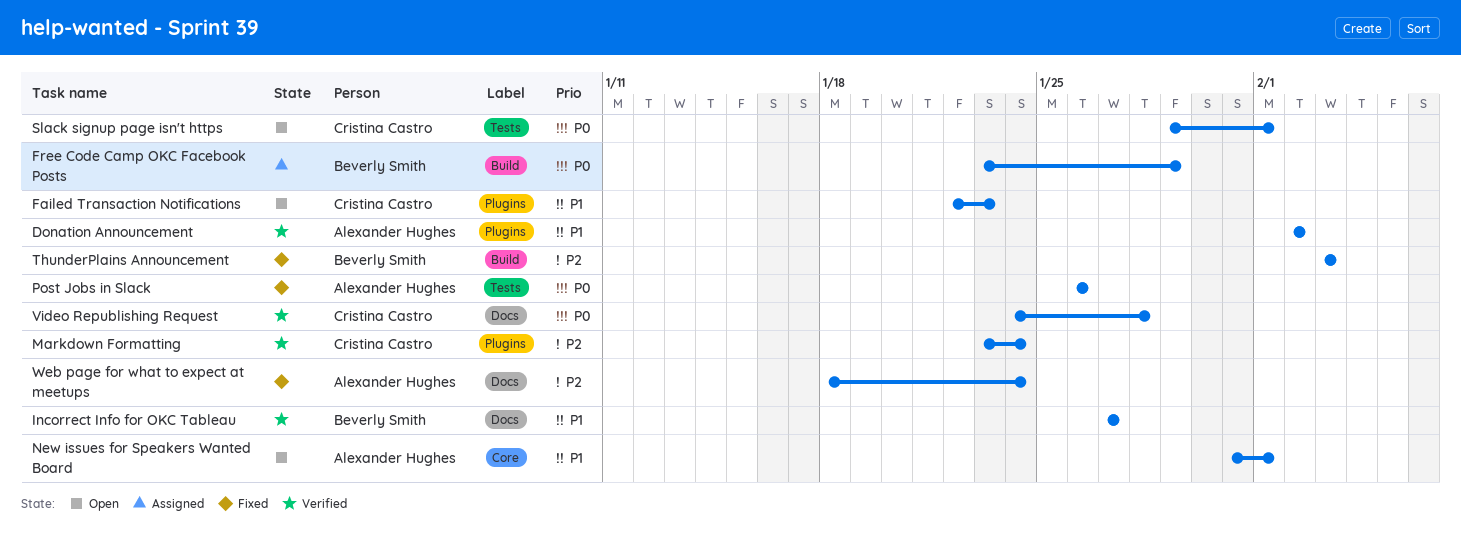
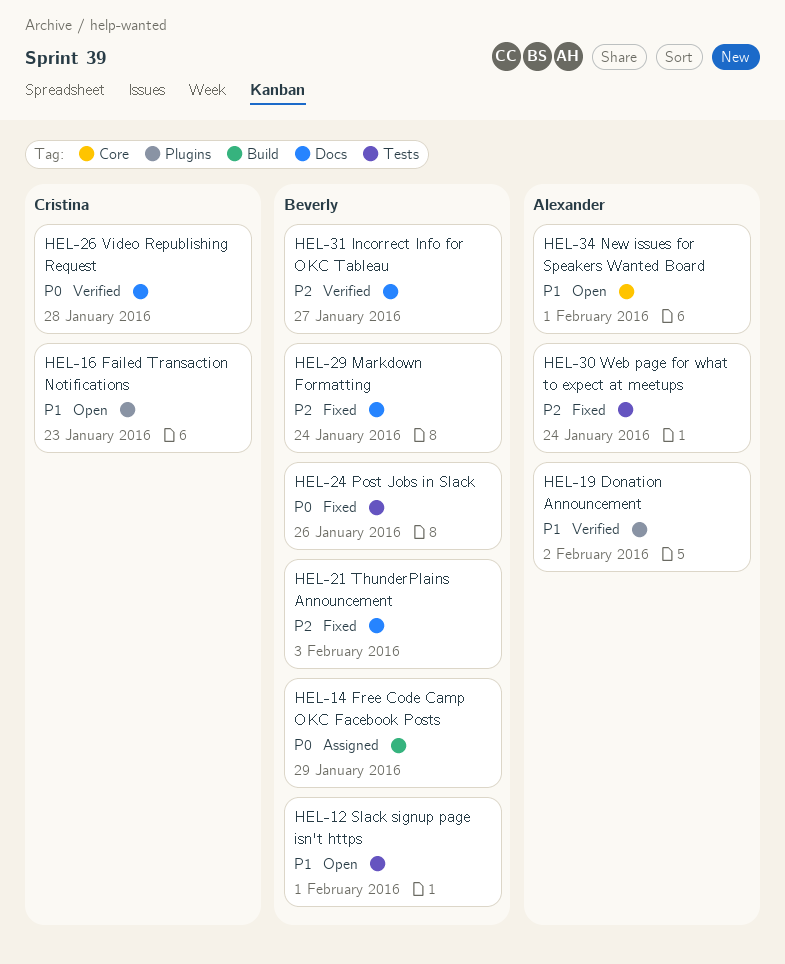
Incorrect Info for OKC Tableau, priority: P1 -> P2
Markdown Formatting, status: Verified -> Fixed
Markdown Formatting, owner: Cristina Castro -> Beverly Smith
Markdown Formatting, label: Plugins -> Docs
Post Jobs in Slack, owner: Alexander Hughes -> Beverly Smith
Slack signup page isn't https, owner: Cristina Castro -> Beverly Smith
Slack signup page isn't https, priority: P0 -> P1
ThunderPlains Announcement, label: Build -> Docs
Web page for what to expect at meetups, label: Docs -> Tests

